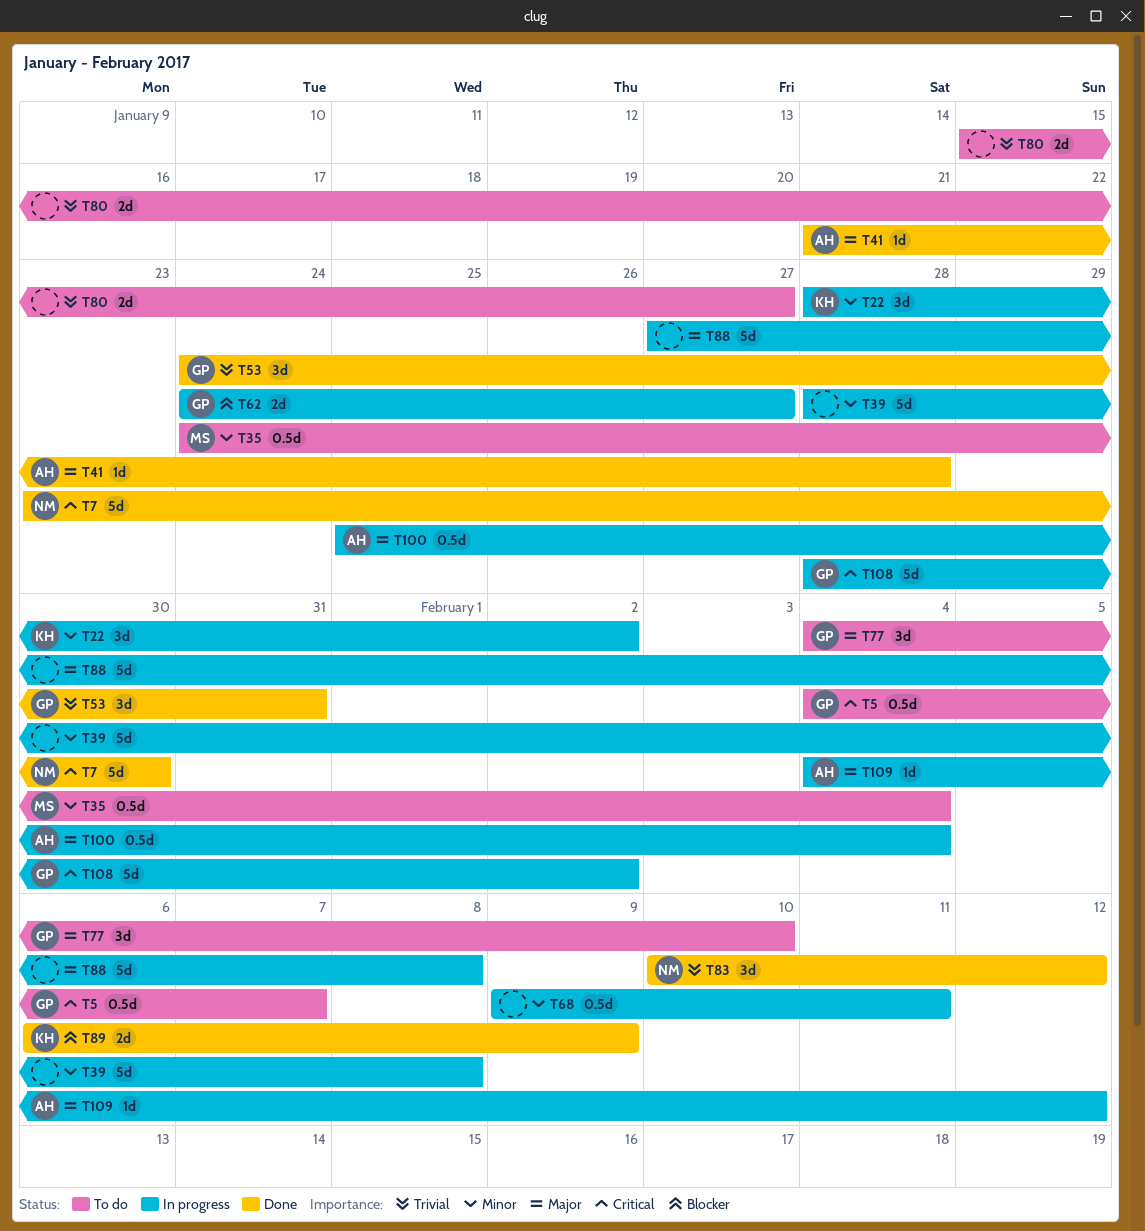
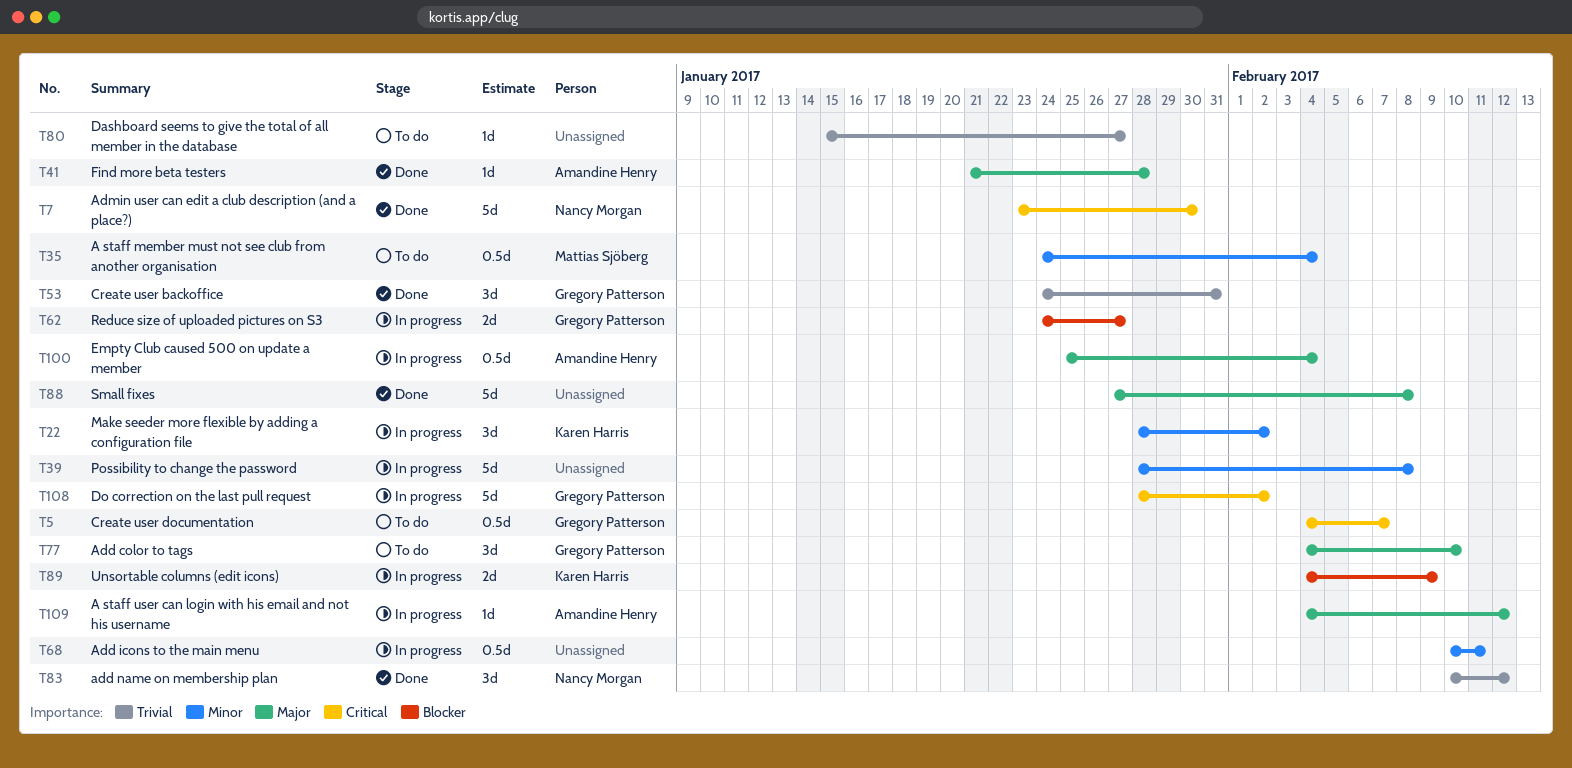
T68, start: Feb 9 -> Feb 10
T80, estimate: 2d -> 1d
T88, status: In progress -> Done
T89, status: Done -> In progress
T89, start: Feb 6 -> Feb 4

